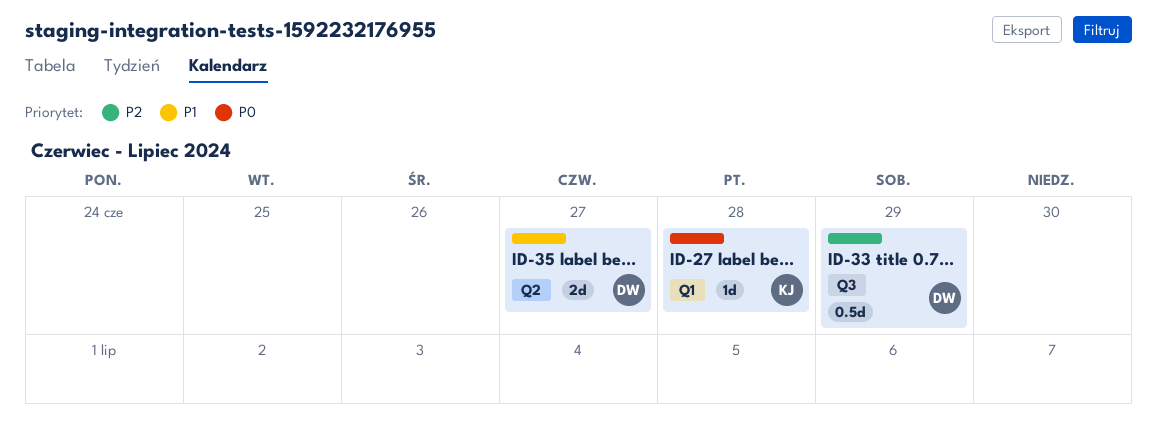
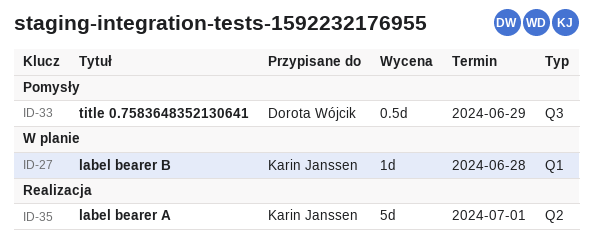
ID-35, owner: Dorota Wójcik -> Karin Janssen
ID-35, estimate: 2d -> 5d
ID-35, due: Jun 27 -> Jul 1

